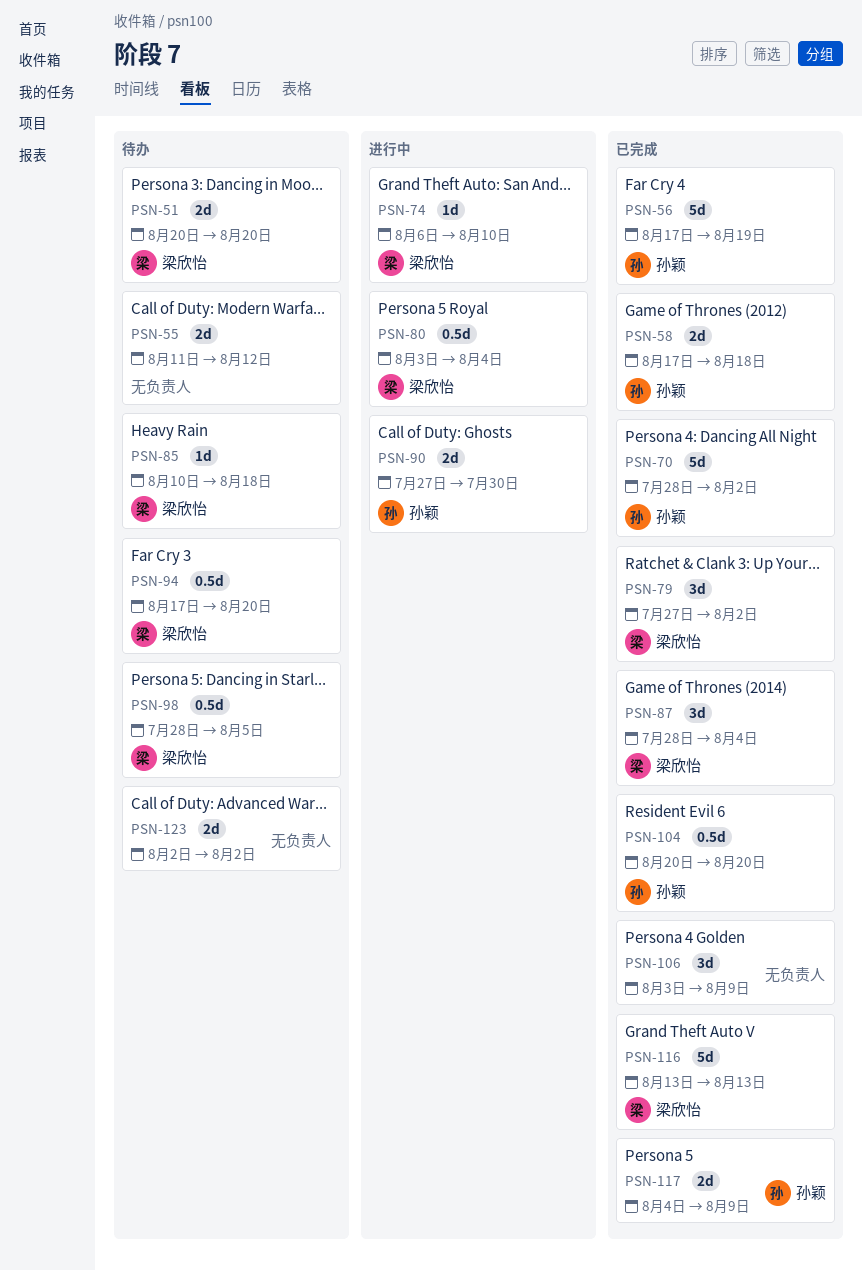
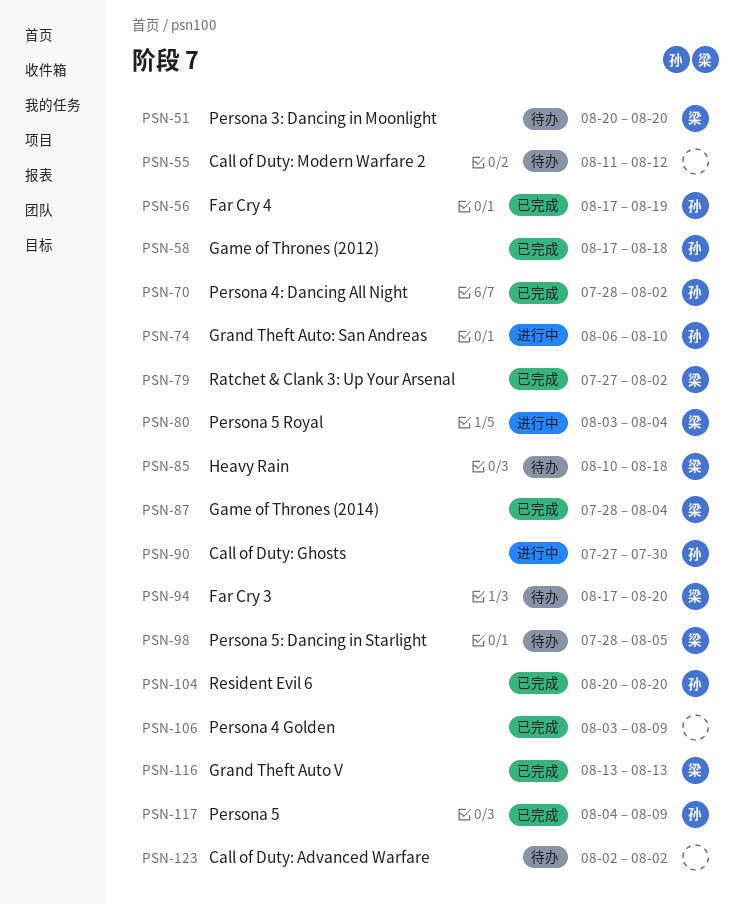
PSN-74, owner: 梁欣怡 -> 孙颖

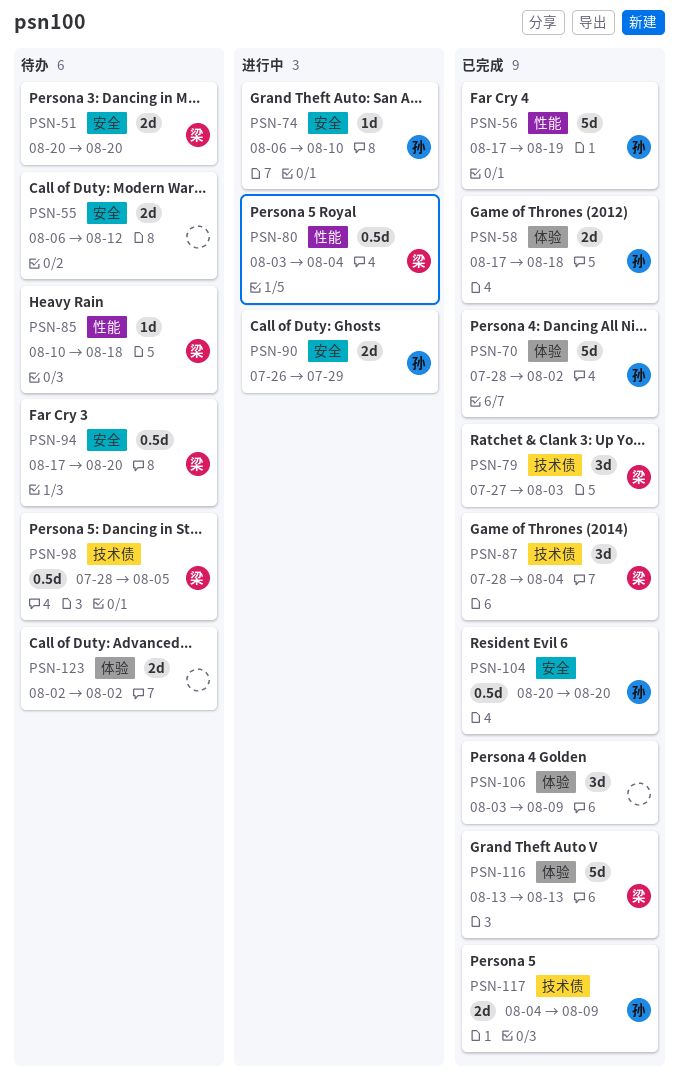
PSN-55, start: Aug 11 -> Aug 6
PSN-79, due: Aug 2 -> Aug 3
PSN-90, start: Jul 27 -> Jul 26
PSN-90, due: Jul 30 -> Jul 29

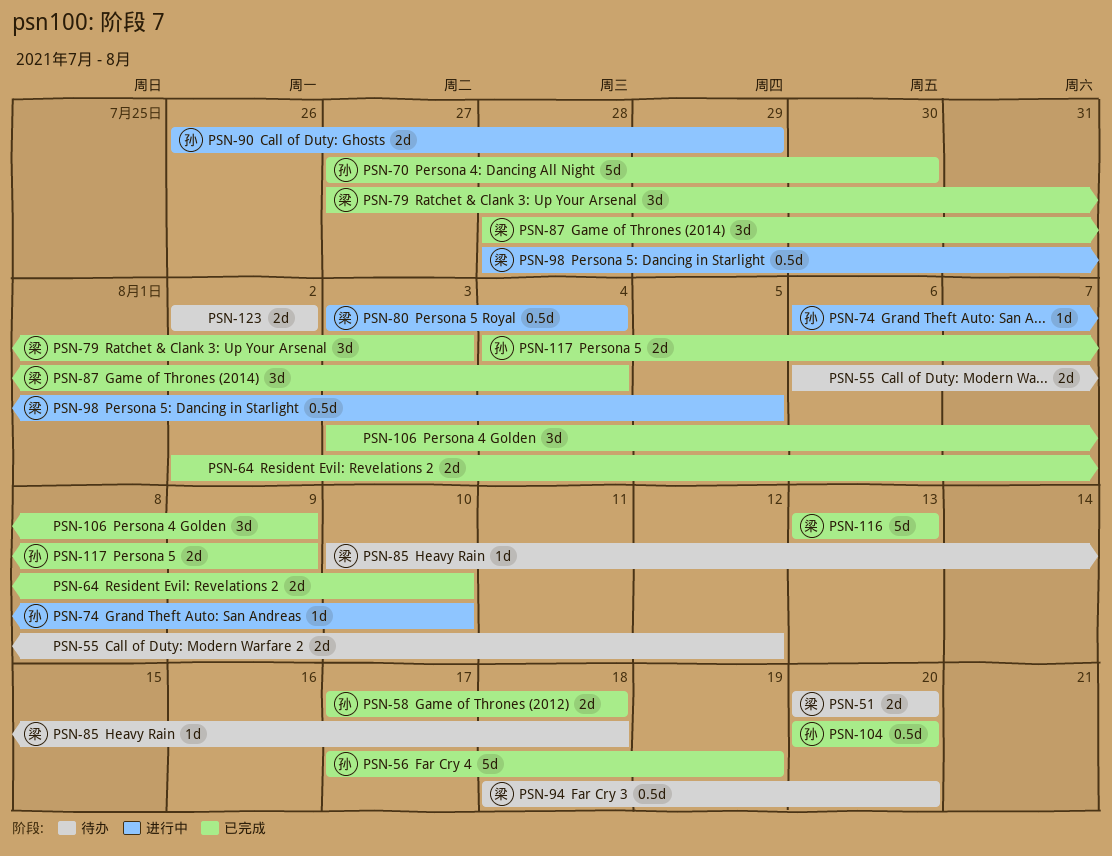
PSN-64: none -> present
PSN-70, start: Jul 28 -> Jul 27
PSN-70, due: Aug 2 -> Jul 30
PSN-94, start: Aug 17 -> Aug 18
PSN-98, status: 待办 -> 进行中

